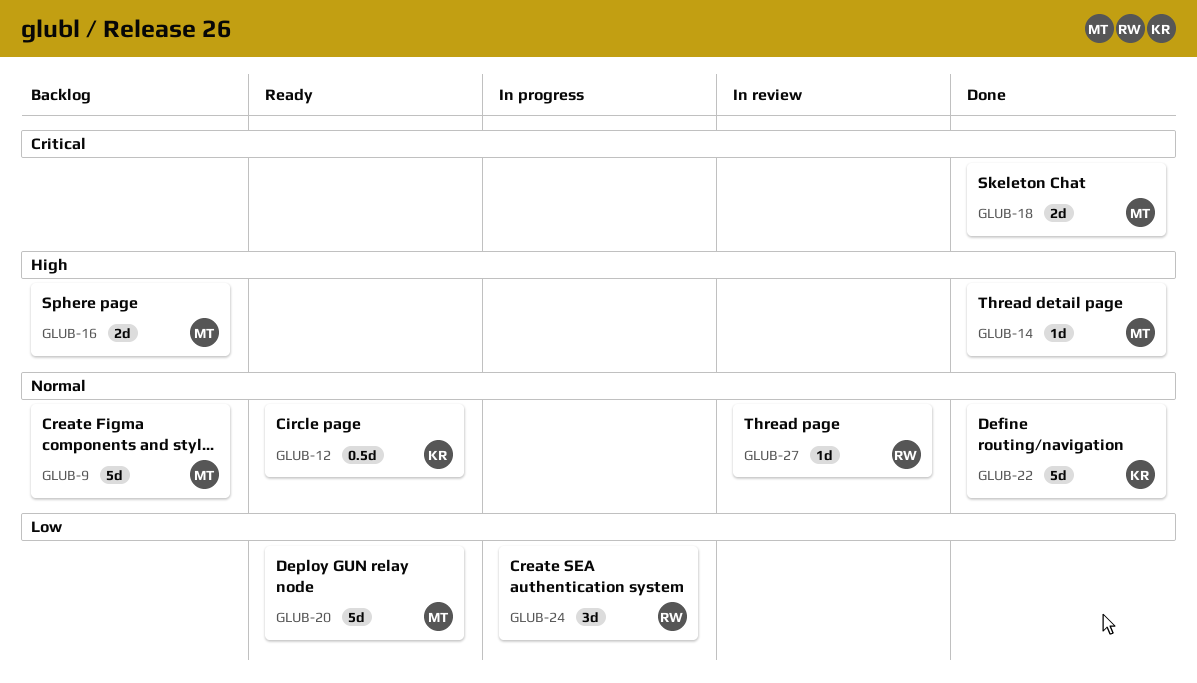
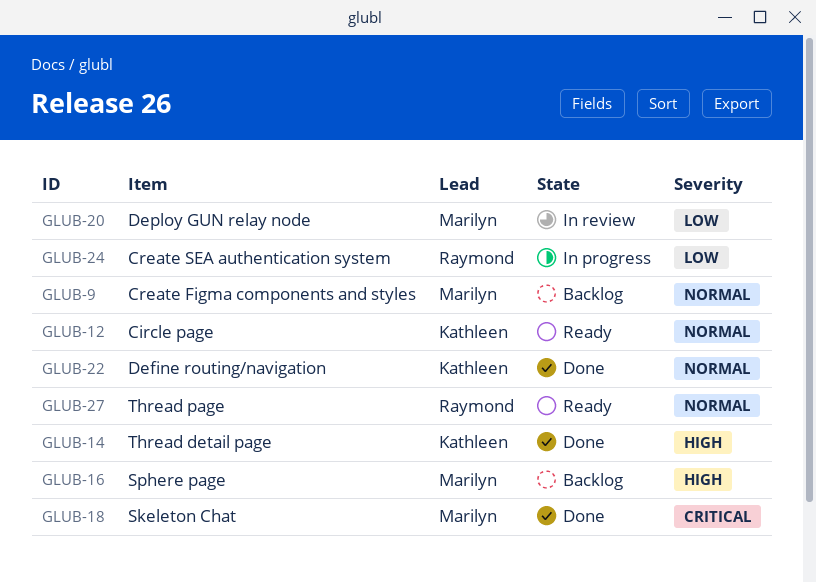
GLUB-14, owner: Marilyn -> Kathleen
GLUB-20, status: Ready -> In review
GLUB-27, status: In review -> Ready

